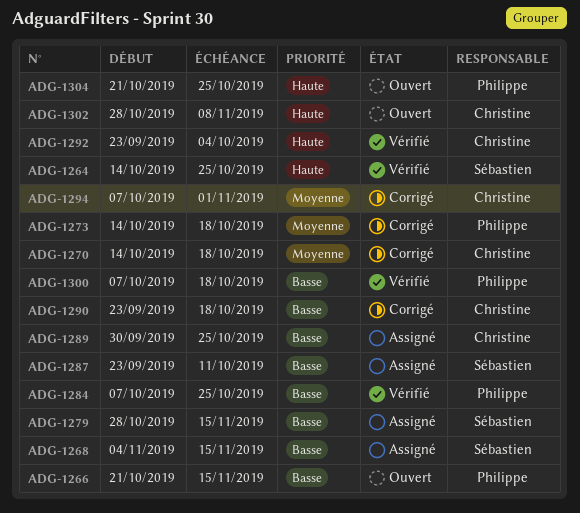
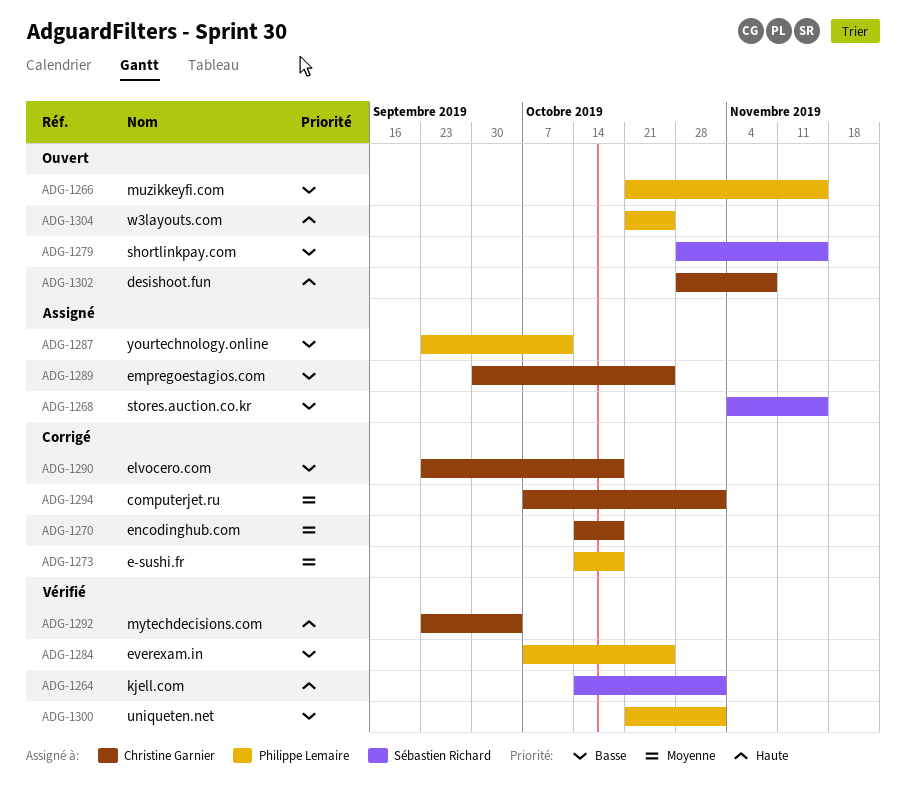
ADG-1264, due: Oct 25 -> Nov 1
ADG-1279, status: Assigné -> Ouvert
ADG-1287, owner: Sébastien Richard -> Philippe Lemaire
ADG-1300, start: Oct 7 -> Oct 21
ADG-1300, due: Oct 18 -> Nov 1

